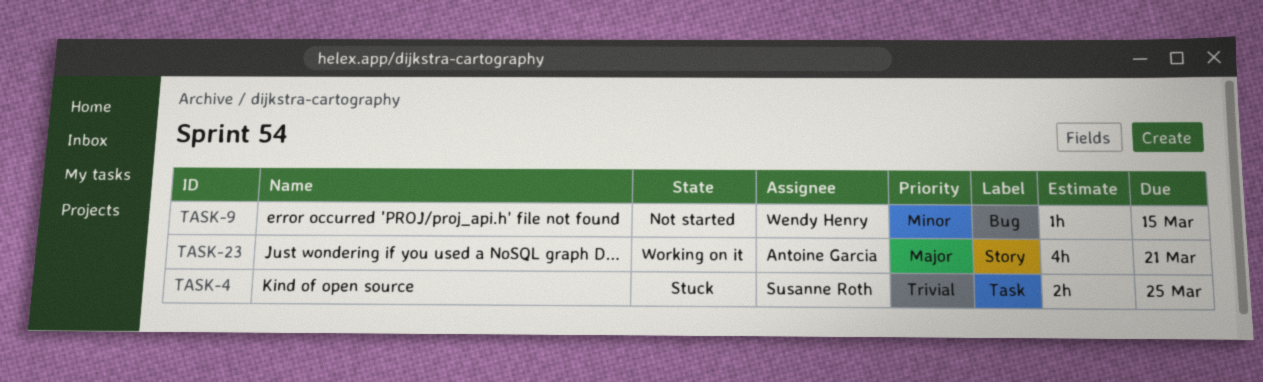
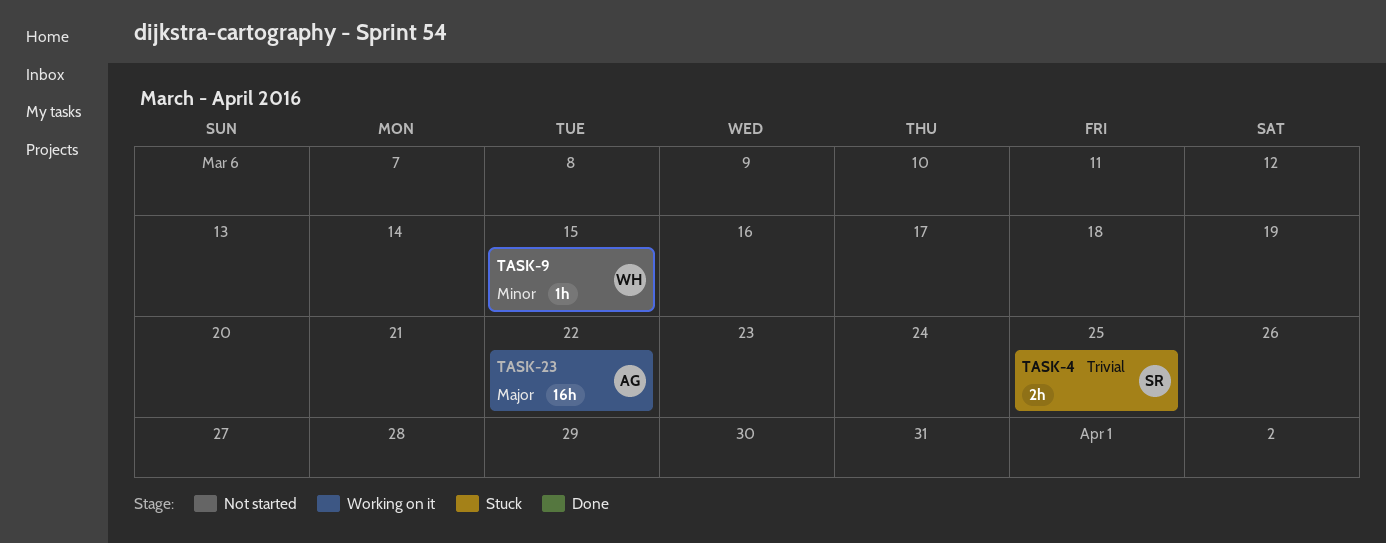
TASK-23, estimate: 4h -> 16h
TASK-23, due: Mar 21 -> Mar 22

